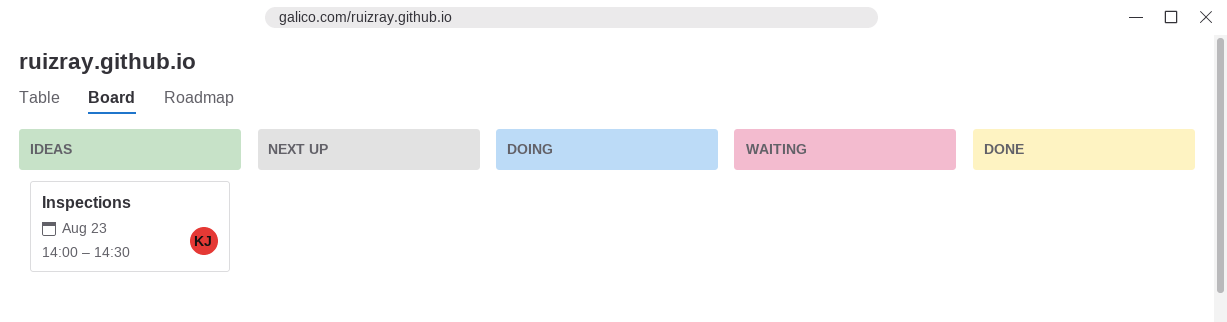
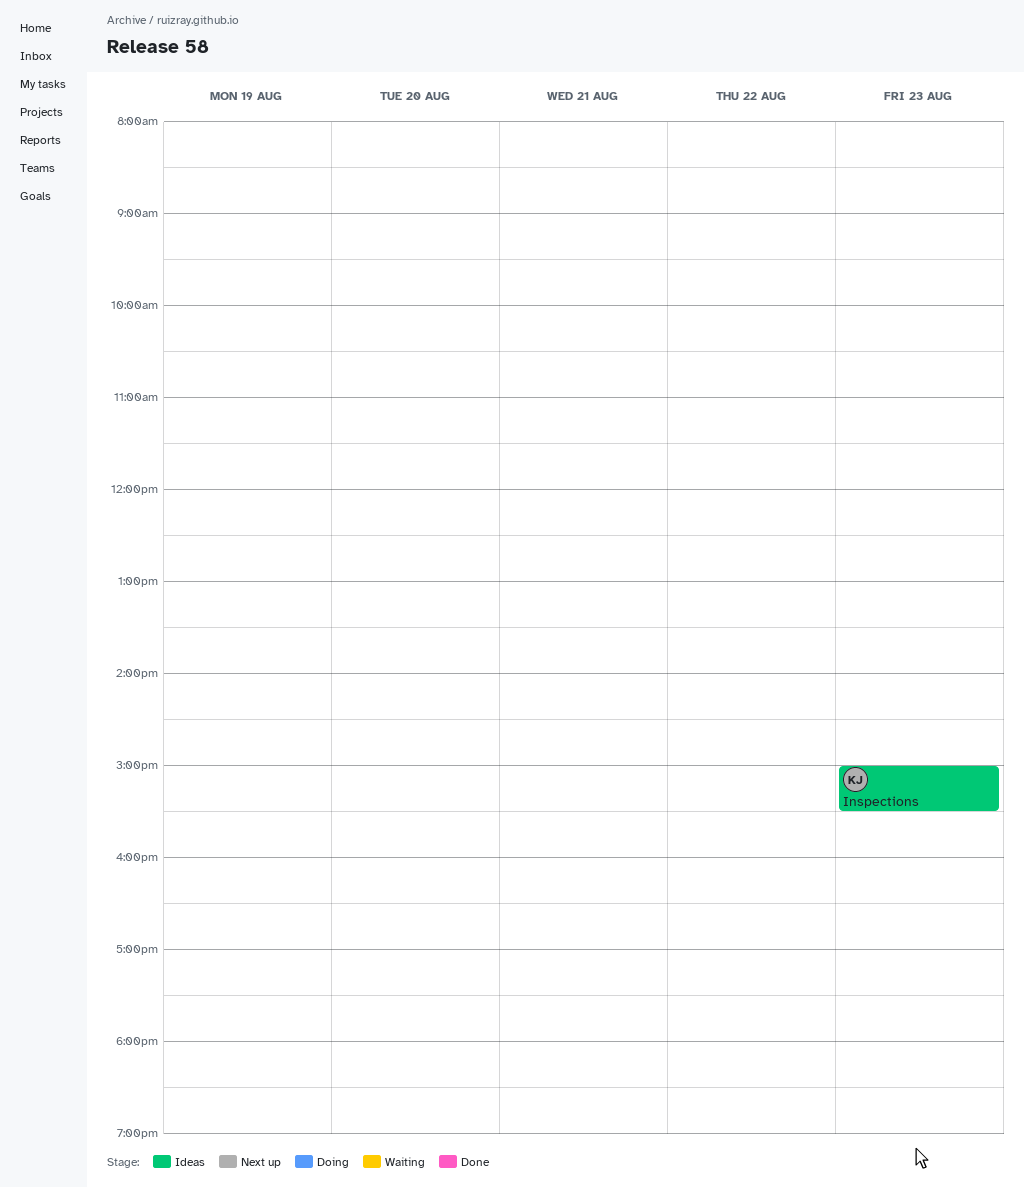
Inspections, begins: 14:00 -> 15:00
Inspections, ends: 14:30 -> 15:30

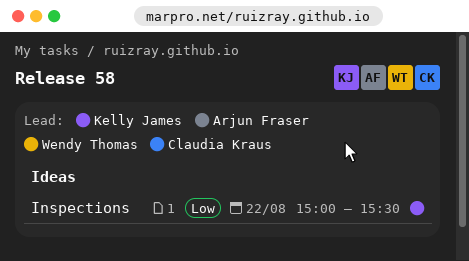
Inspections, day: Aug 23 -> Aug 22

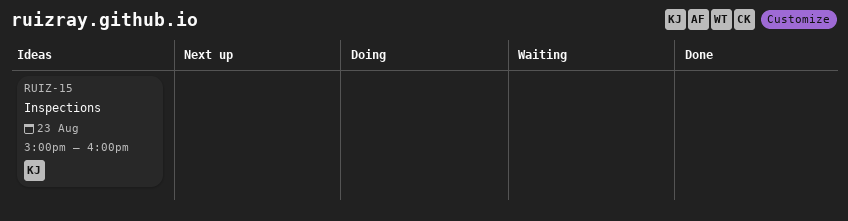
Inspections, day: Aug 22 -> Aug 23
Inspections, ends: 15:30 -> 16:00

